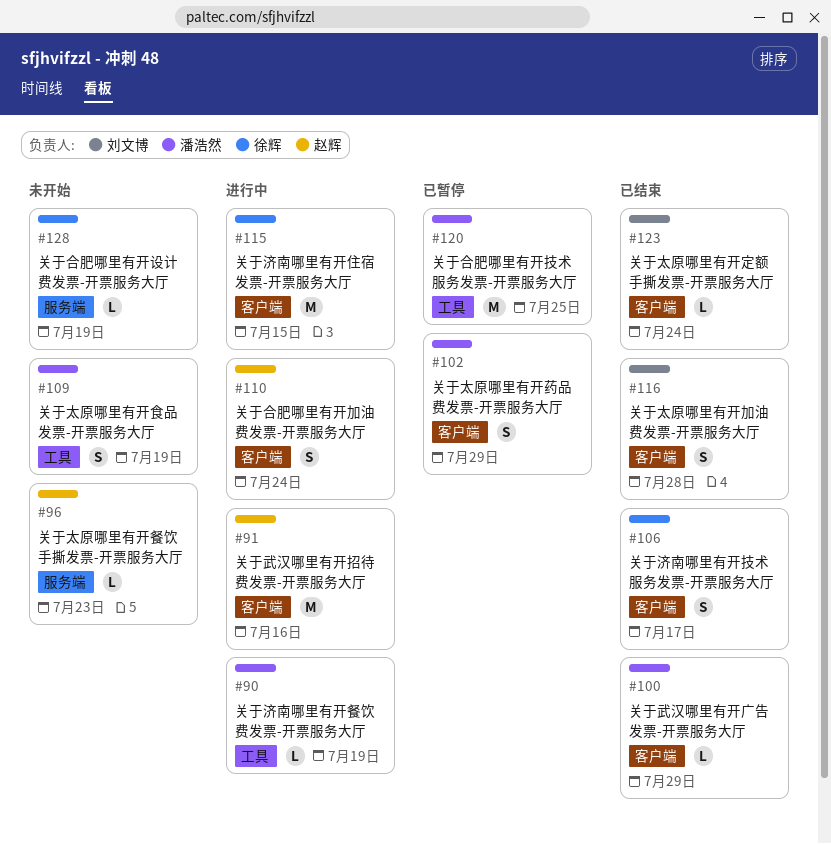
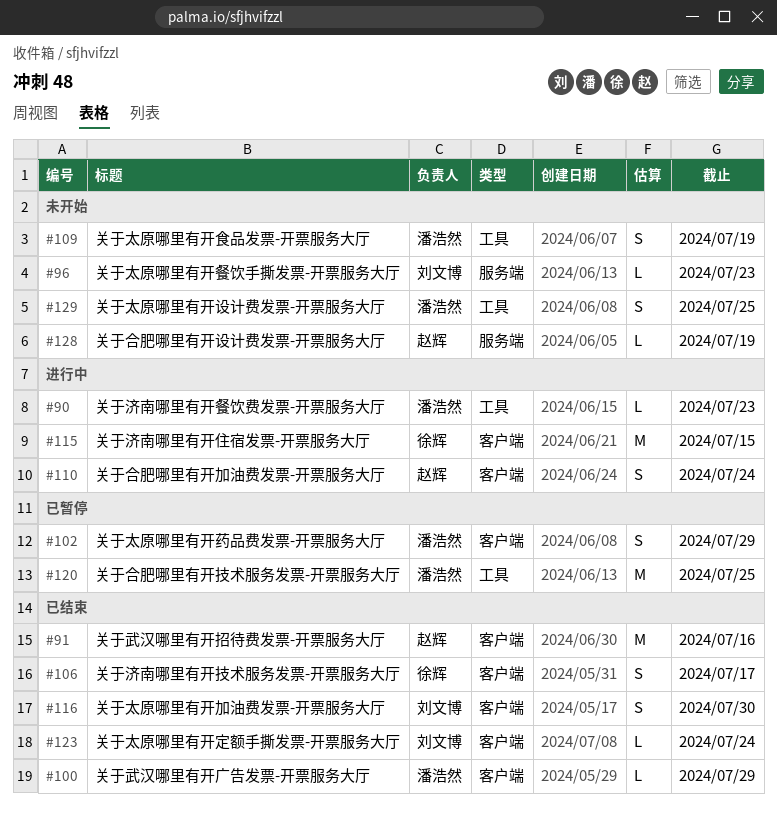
#90, due: Jul 19 -> Jul 23
#91, status: 进行中 -> 已结束
#96, owner: 赵辉 -> 刘文博
#116, due: Jul 28 -> Jul 30
#128, owner: 徐辉 -> 赵辉
#129: none -> present

